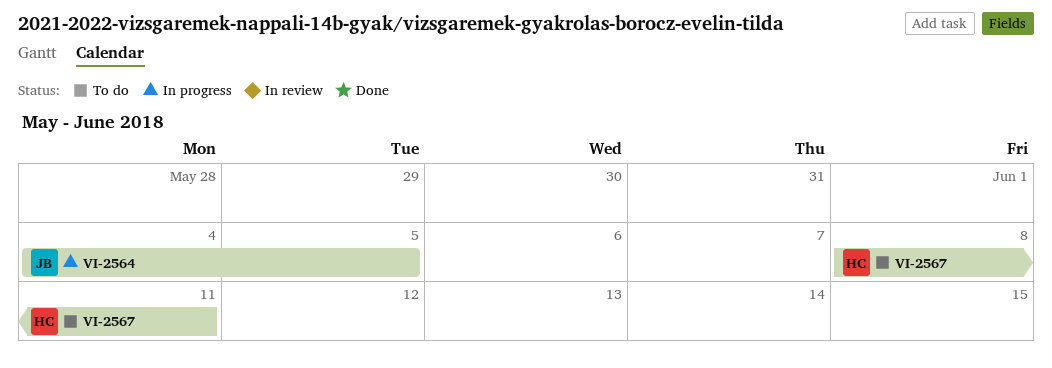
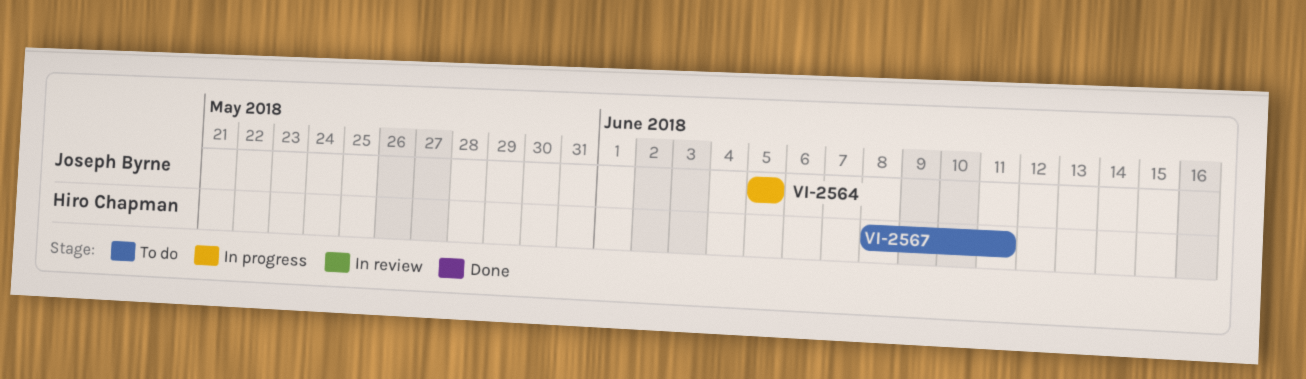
VI-2564, start: Jun 4 -> Jun 5

